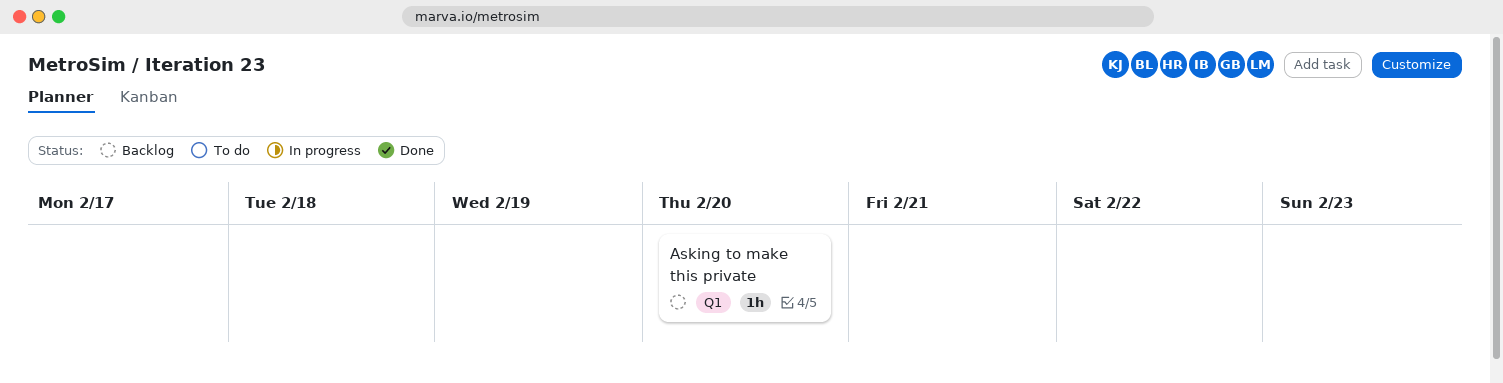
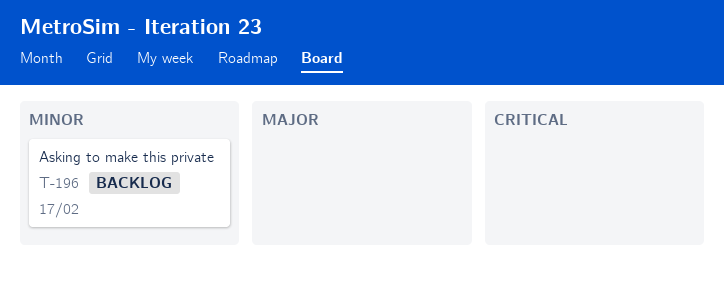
Asking to make this private, due: Feb 20 -> Feb 17

